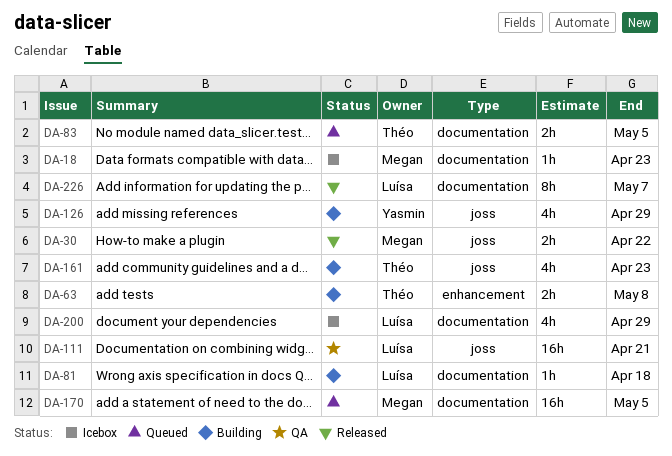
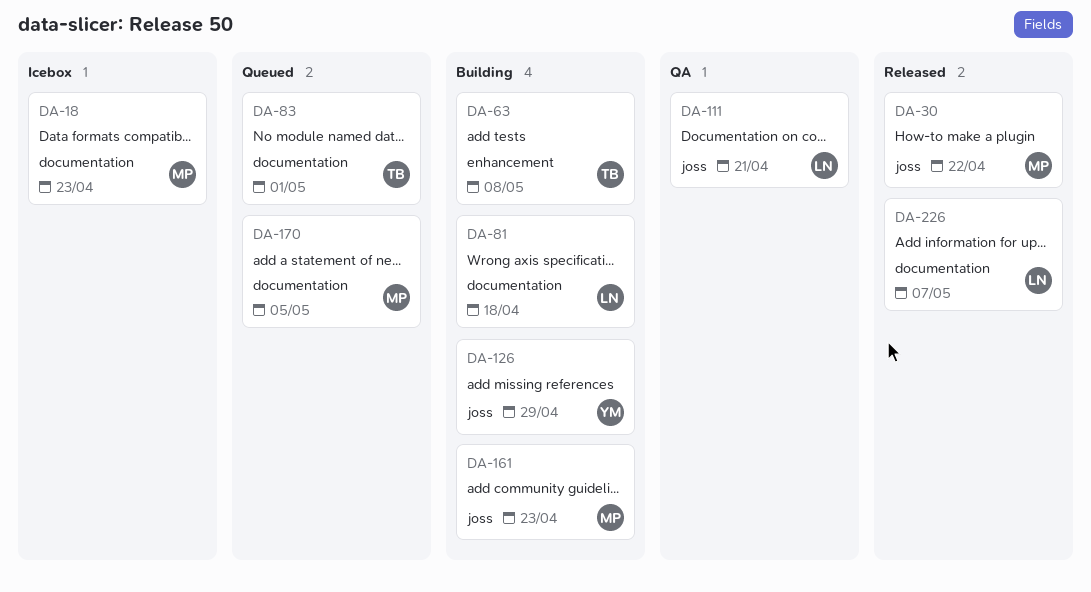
DA-83, due: May 5 -> May 1
DA-161, owner: Théo -> Megan
DA-200: present -> none

